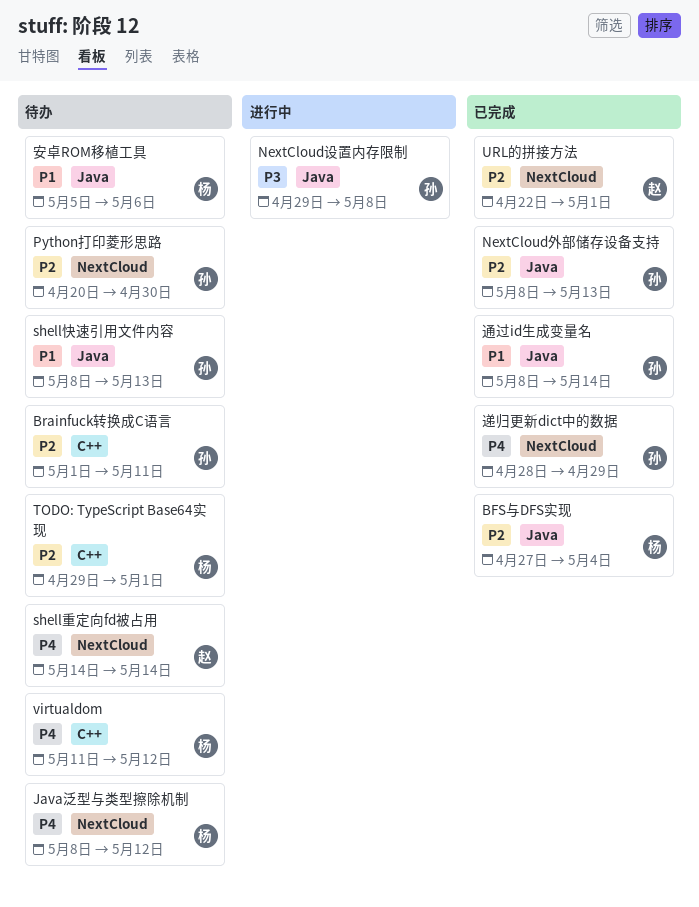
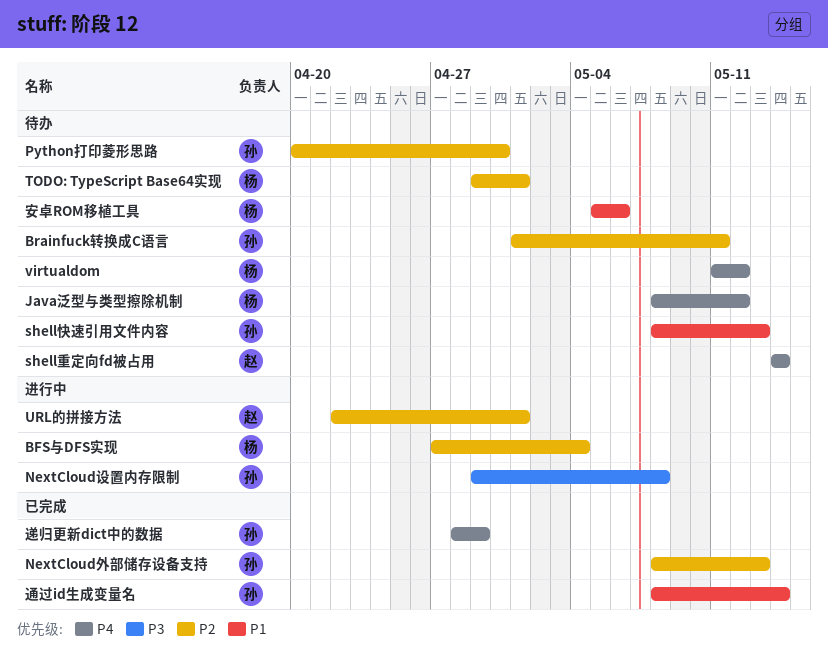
BFS与DFS实现, status: 已完成 -> 进行中
URL的拼接方法, status: 已完成 -> 进行中

